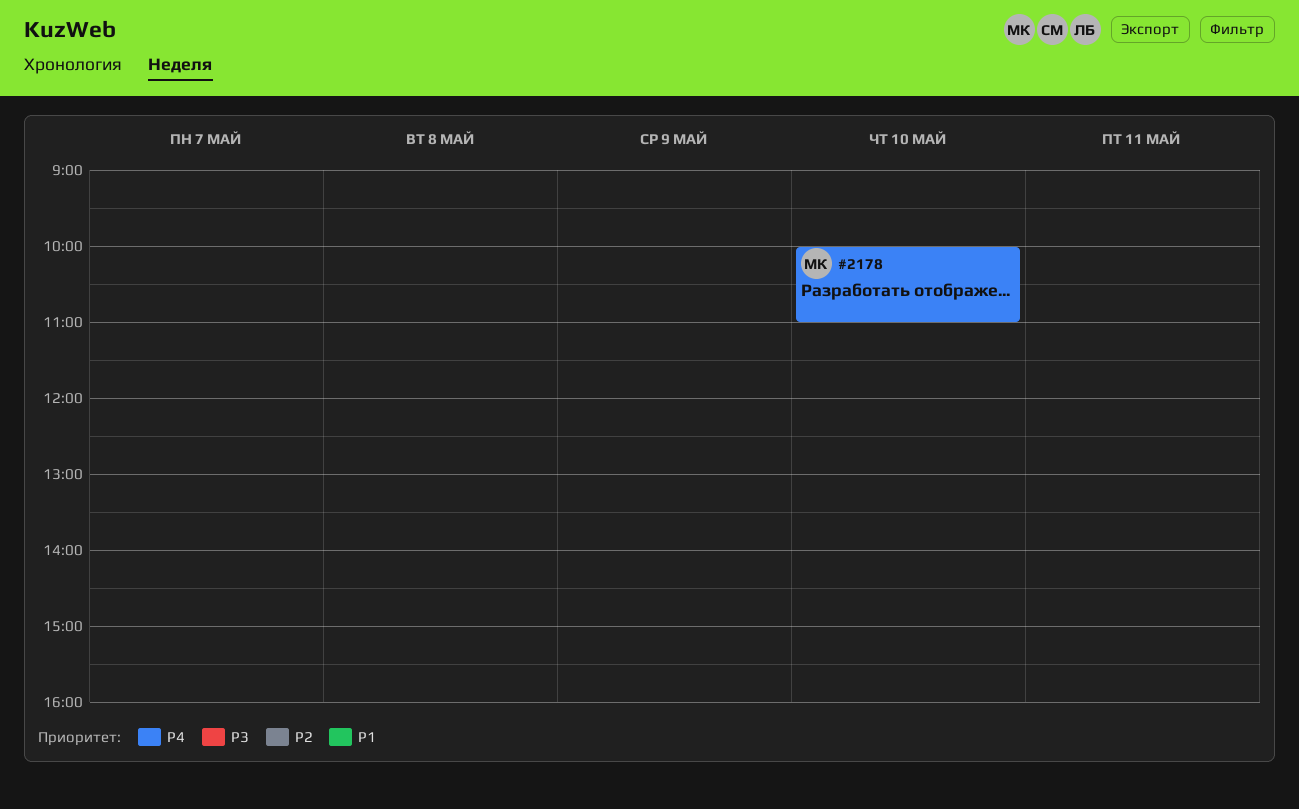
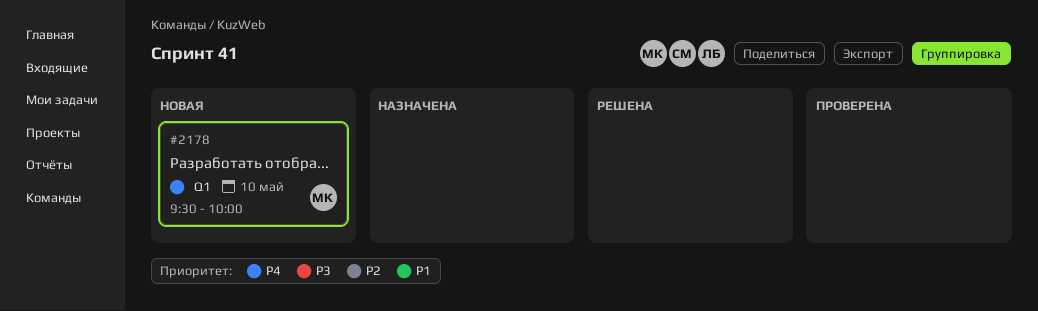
#2178, begins: 10:00 -> 09:30
#2178, ends: 11:00 -> 10:00

